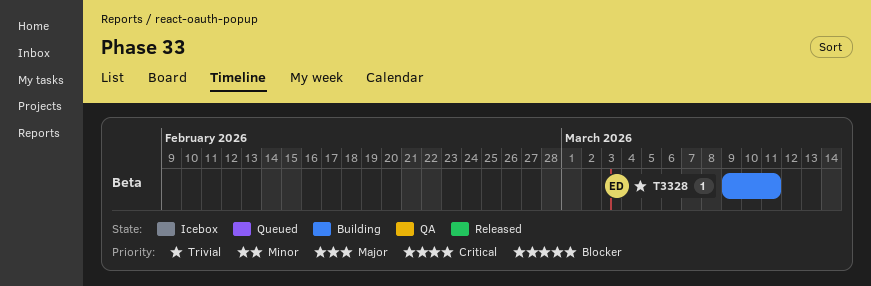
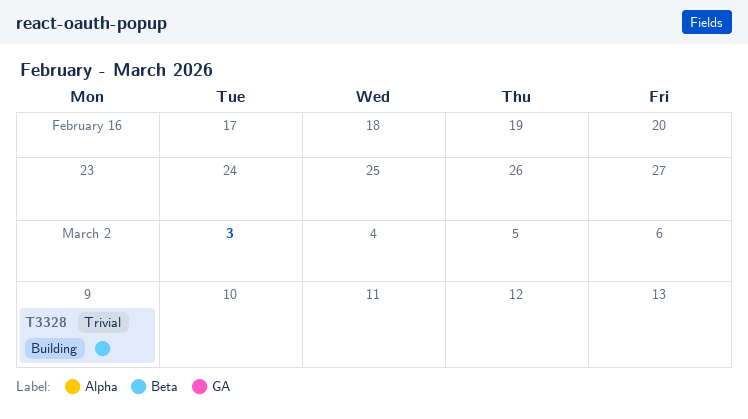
T3328, due: Mar 11 -> Mar 9

